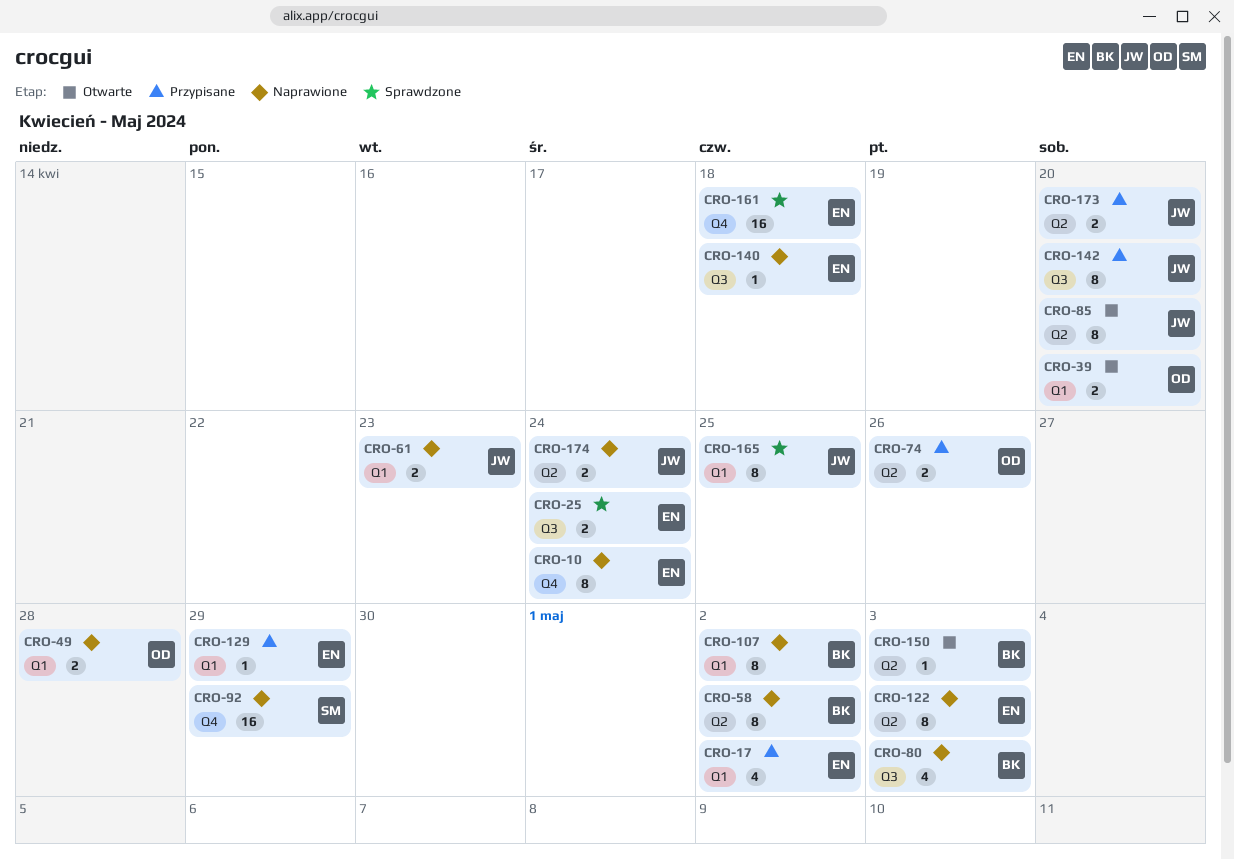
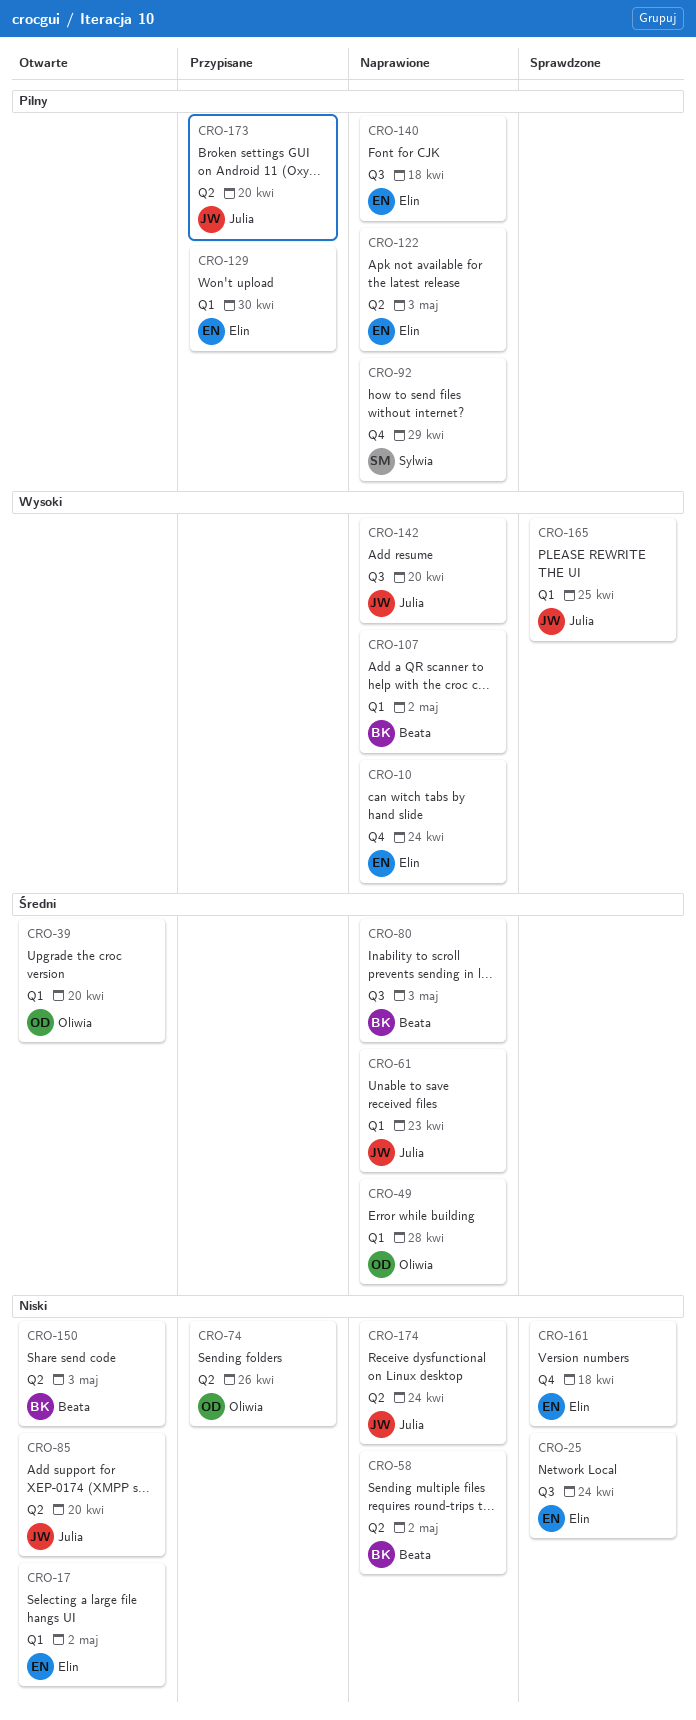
CRO-17, status: Przypisane -> Otwarte
CRO-129, due: Apr 29 -> Apr 30
CRO-142, status: Przypisane -> Naprawione

